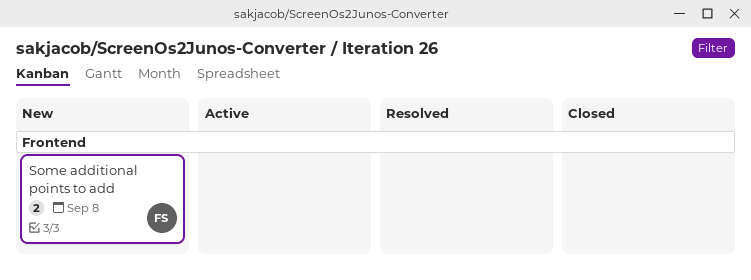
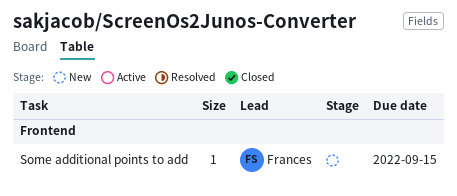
Some additional points to add, estimate: 2 -> 1
Some additional points to add, due: Sep 8 -> Sep 15

